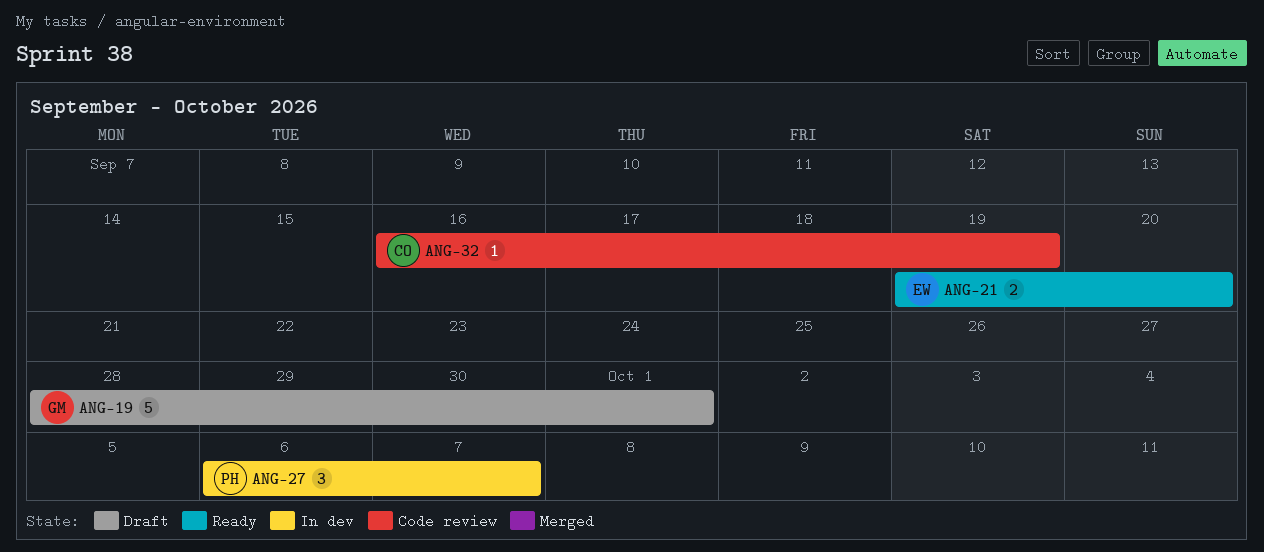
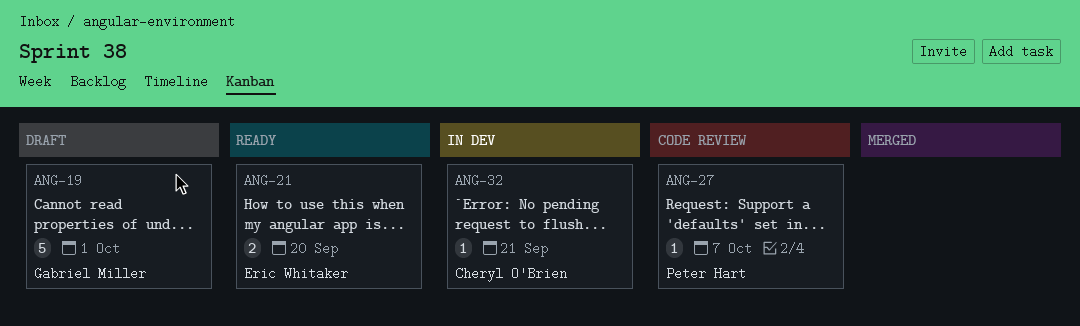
ANG-27, status: In dev -> Code review
ANG-27, estimate: 3 -> 1
ANG-32, status: Code review -> In dev
ANG-32, due: Sep 19 -> Sep 21

